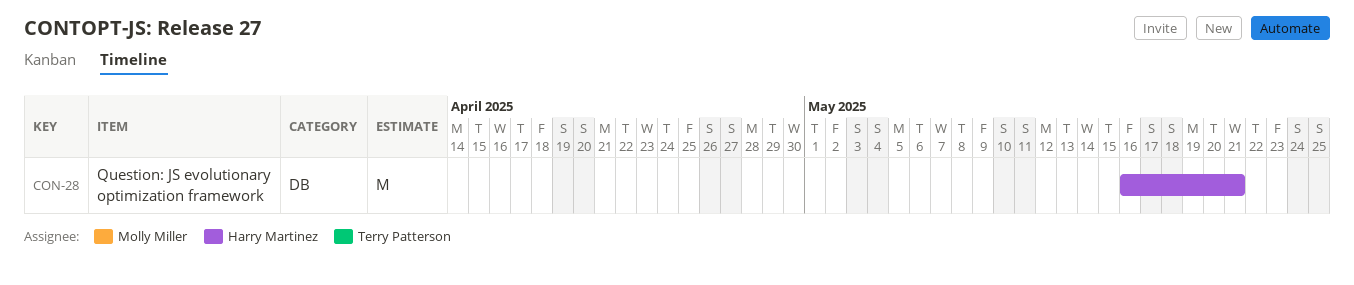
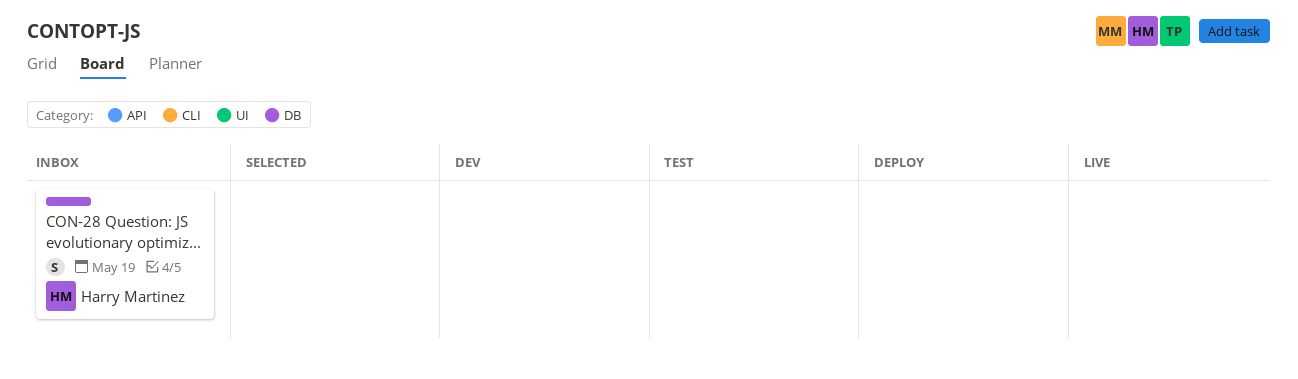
CON-28, estimate: M -> S
CON-28, due: May 21 -> May 19

